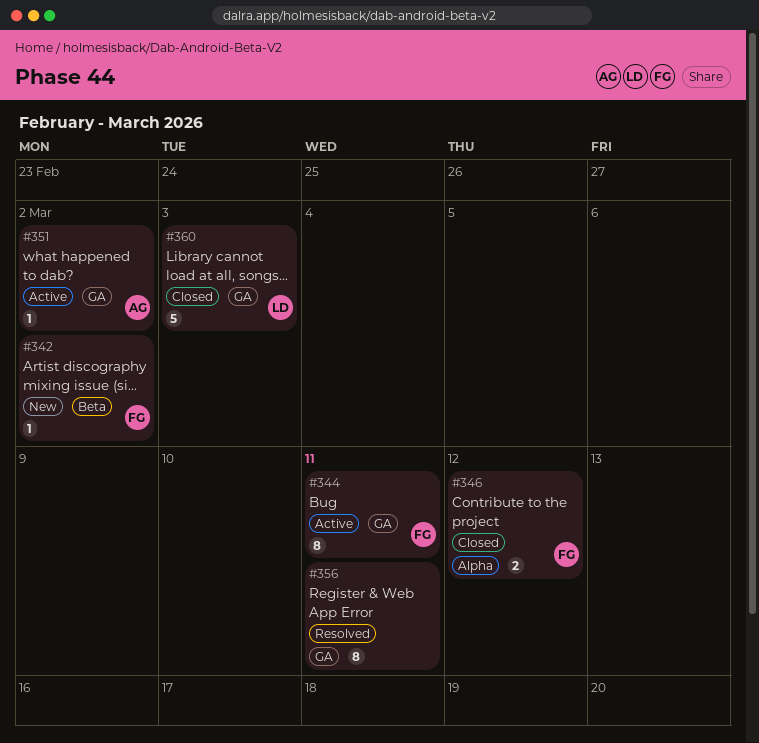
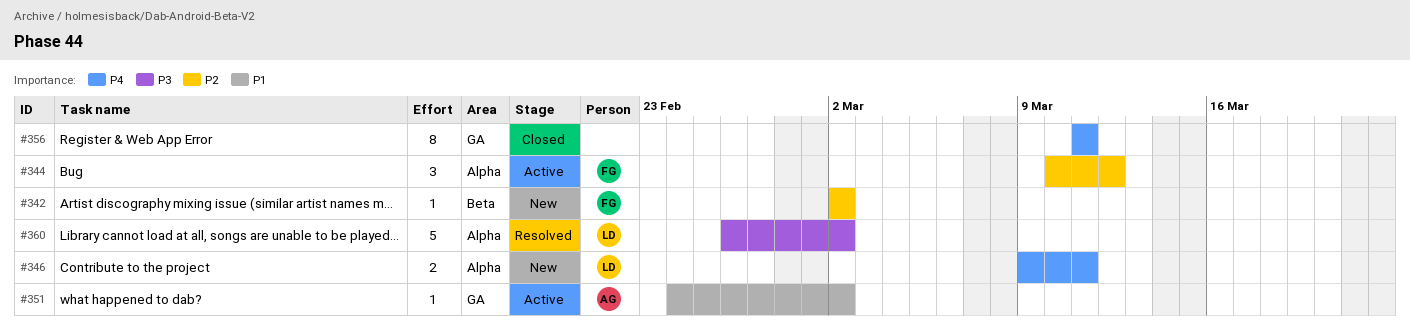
#344, label: GA -> Alpha
#344, estimate: 8 -> 3
#344, due: Mar 11 -> Mar 12
#346, status: Closed -> New
#346, owner: FG -> LD
#346, due: Mar 12 -> Mar 11
#356, status: Resolved -> Closed
#360, status: Closed -> Resolved
#360, label: GA -> Alpha
#360, due: Mar 3 -> Mar 2

